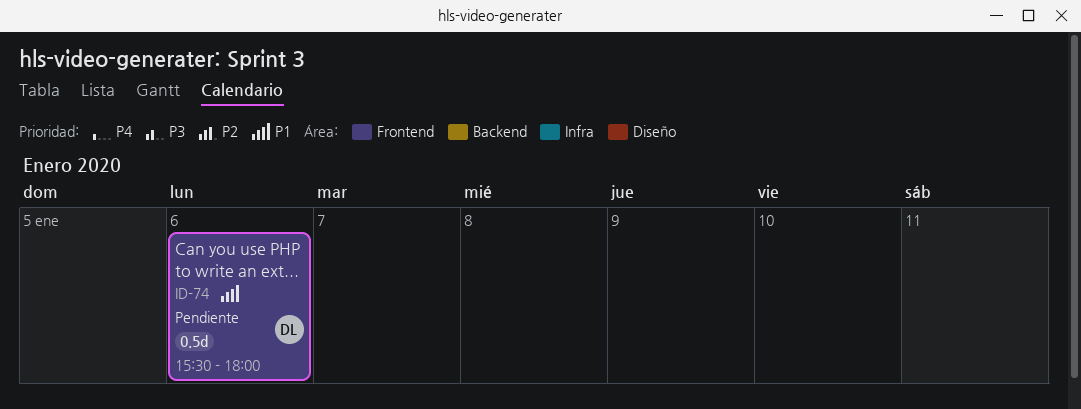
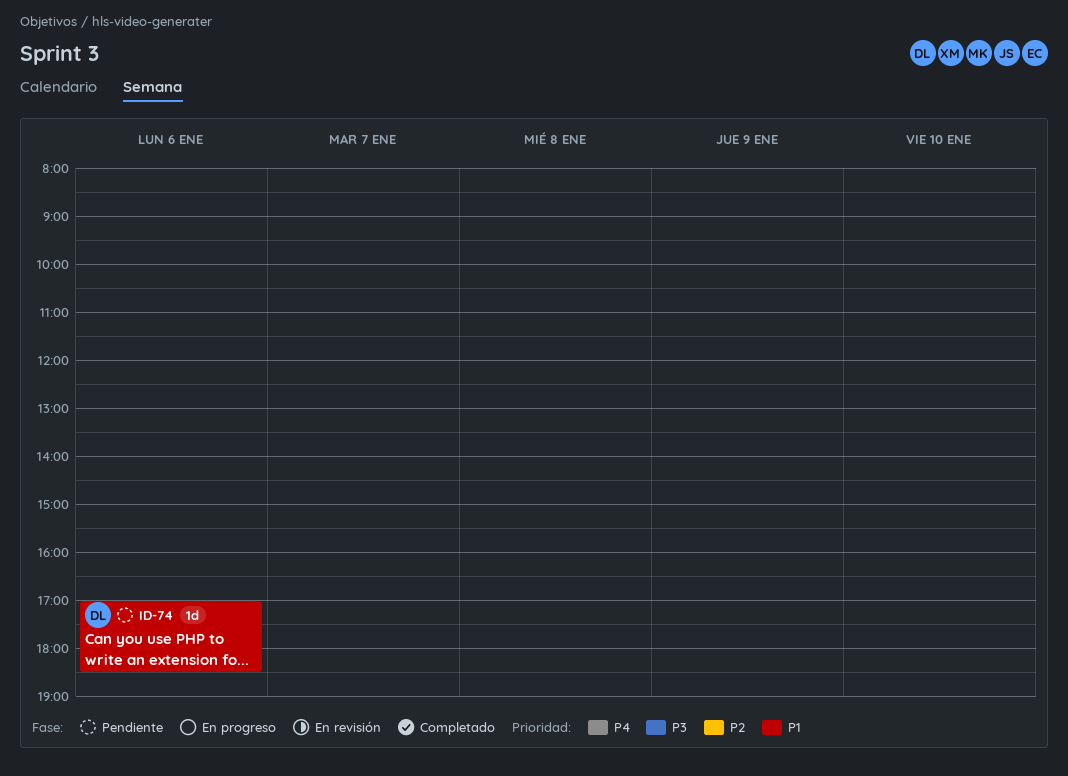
ID-74, estimate: 0.5d -> 1d
ID-74, begins: 15:30 -> 17:00
ID-74, ends: 18:00 -> 18:30

